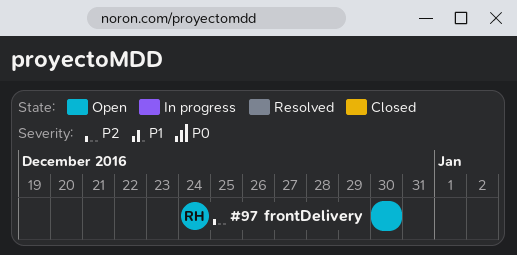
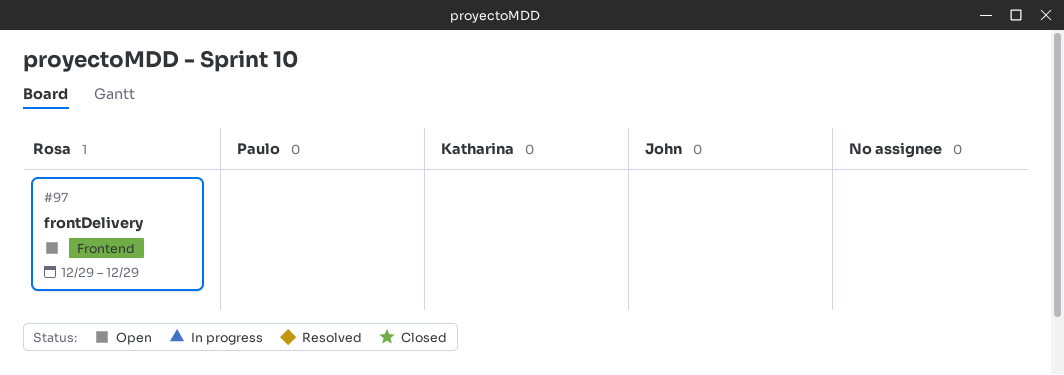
#97, start: Dec 30 -> Dec 29
#97, due: Dec 30 -> Dec 29

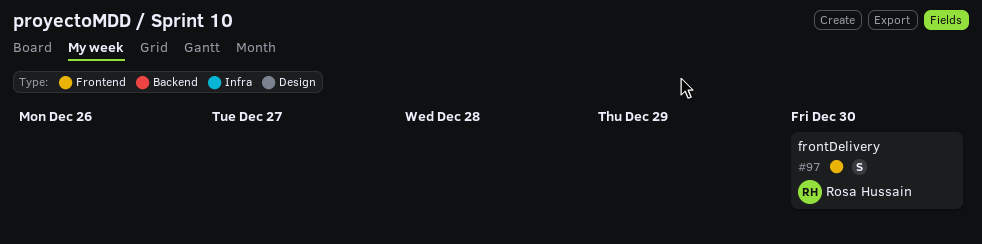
#97, due: Dec 29 -> Dec 30

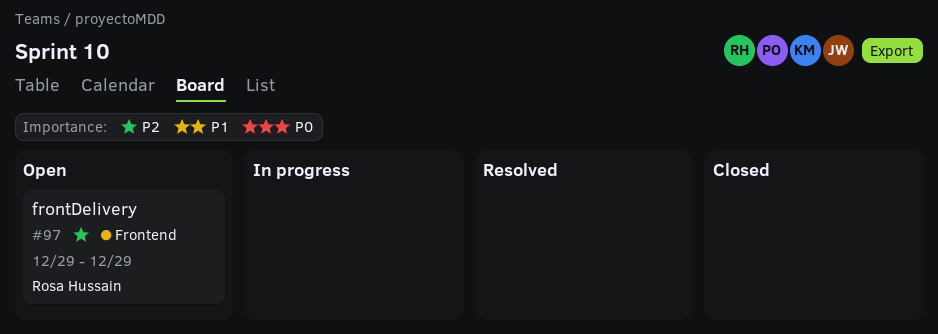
#97, due: Dec 30 -> Dec 29

